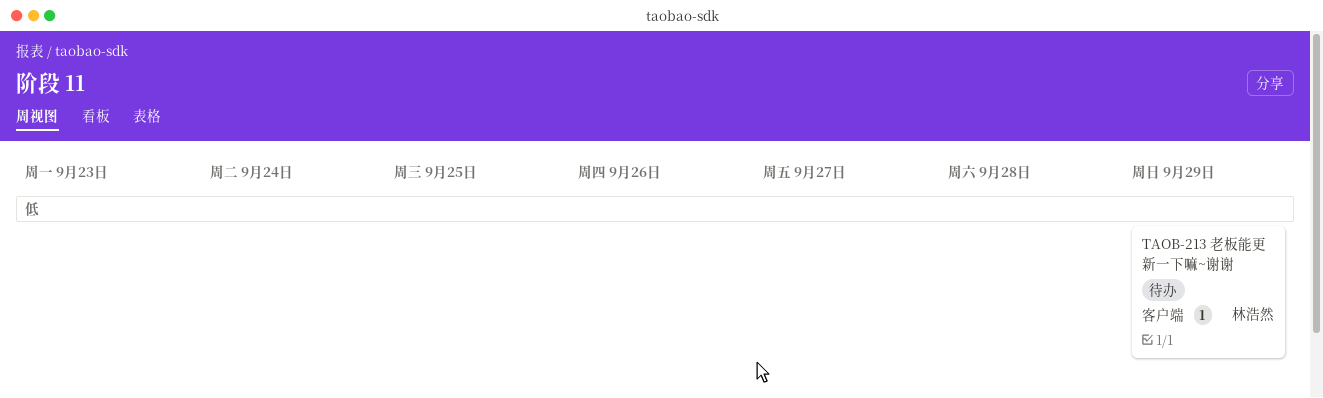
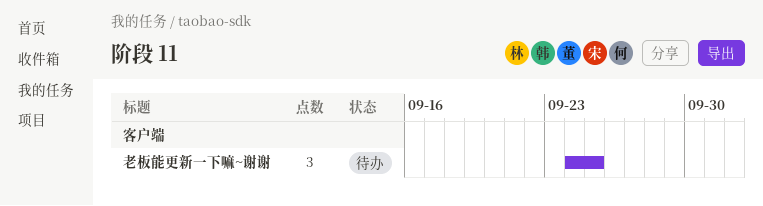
老板能更新一下嘛~谢谢, estimate: 1 -> 3
老板能更新一下嘛~谢谢, due: Sep 29 -> Sep 25

